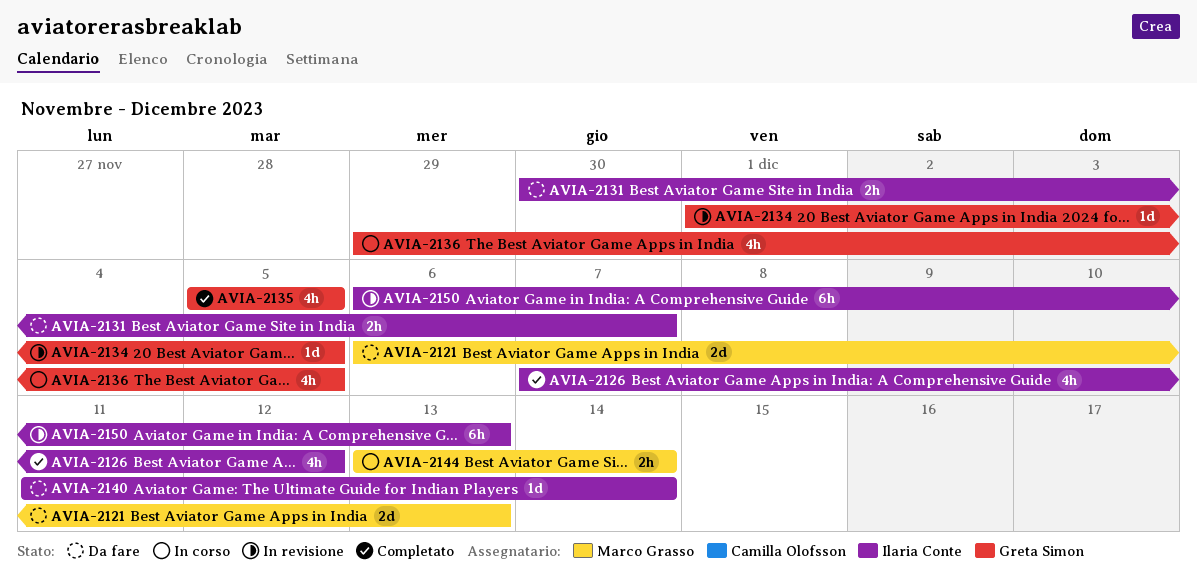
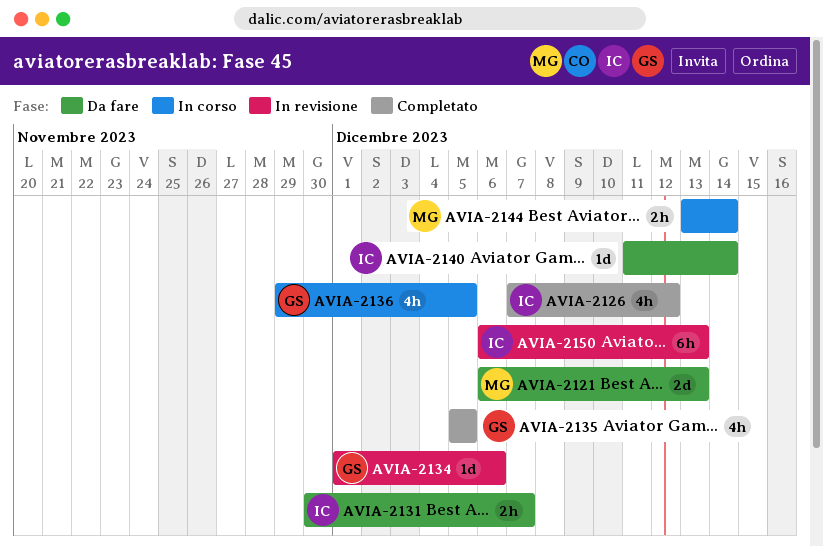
AVIA-2134, due: Dec 5 -> Dec 6

